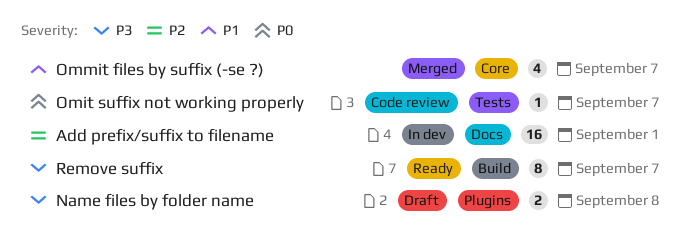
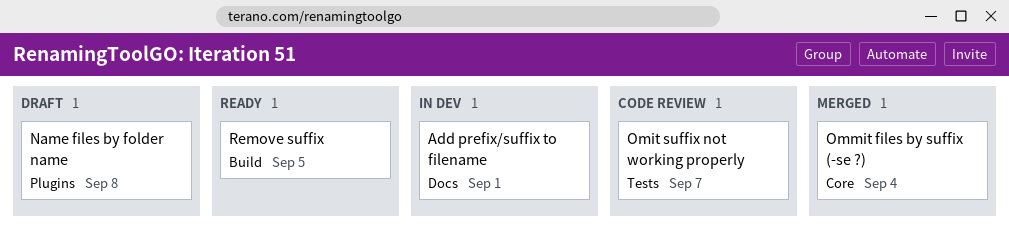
Ommit files by suffix (-se ?), due: Sep 7 -> Sep 4
Remove suffix, due: Sep 7 -> Sep 5

